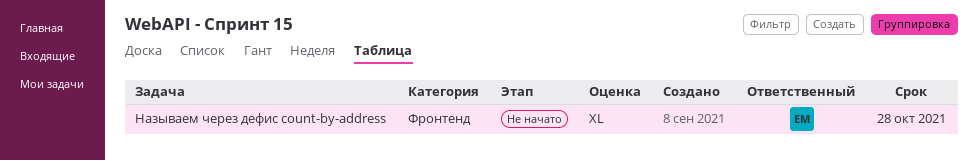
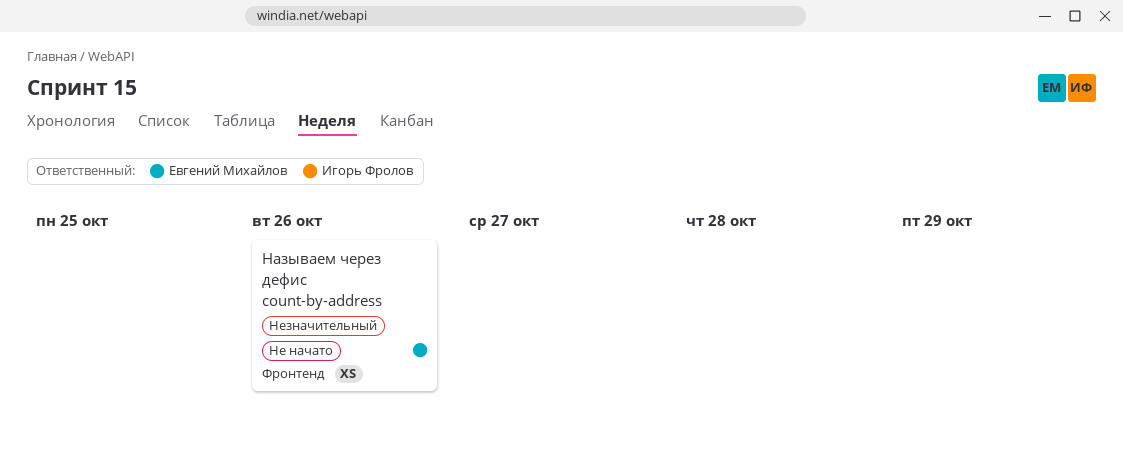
Называем через дефис count-by-address, estimate: XL -> XS
Называем через дефис count-by-address, due: Oct 28 -> Oct 26

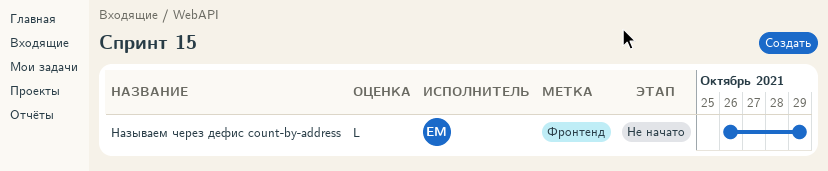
Называем через дефис count-by-address, estimate: XS -> L
Называем через дефис count-by-address, due: Oct 26 -> Oct 29

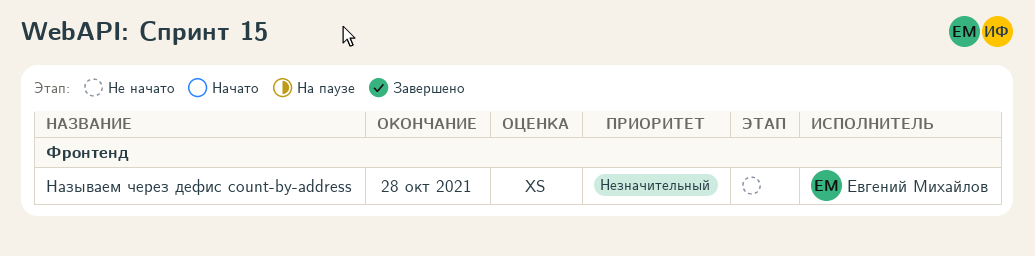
Называем через дефис count-by-address, estimate: L -> XS
Называем через дефис count-by-address, due: Oct 29 -> Oct 28

